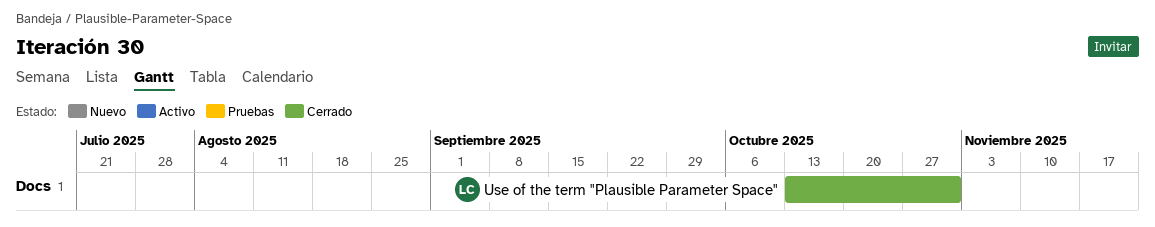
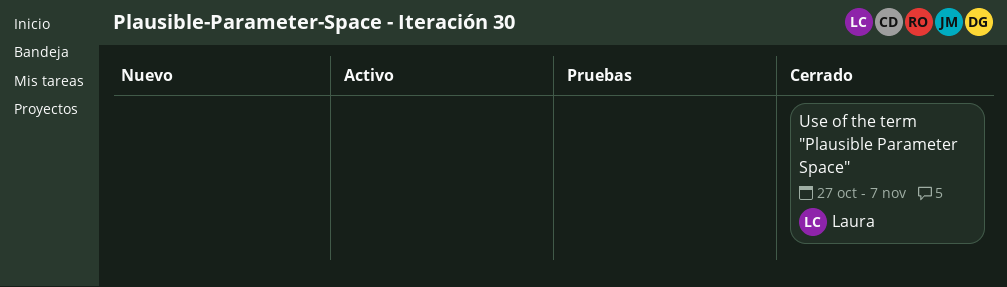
Use of the term "Plausible Parameter Space", start: Oct 13 -> Oct 27
Use of the term "Plausible Parameter Space", due: Oct 31 -> Nov 7

